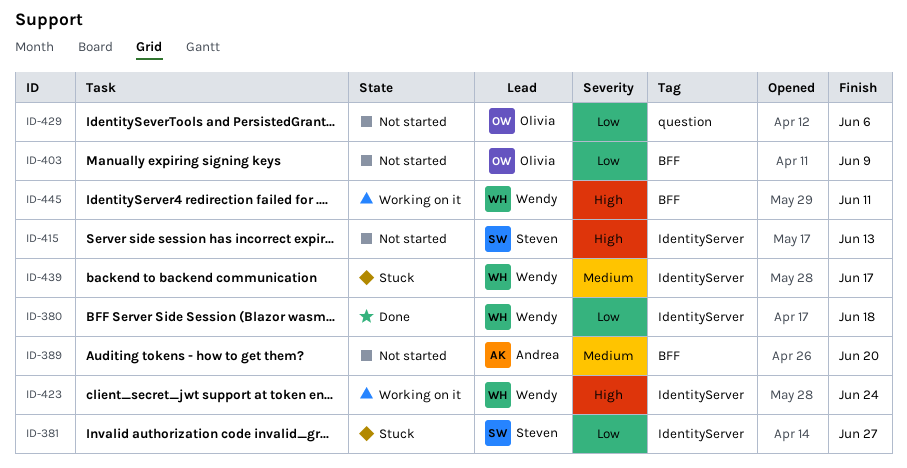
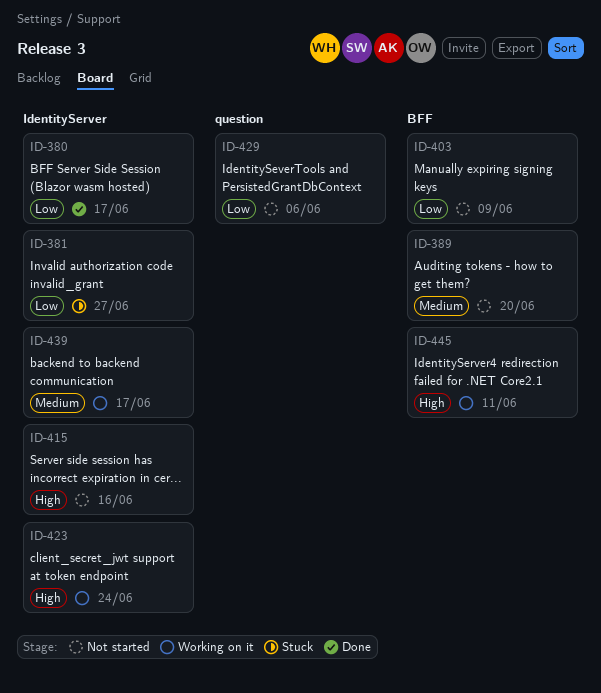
ID-380, due: Jun 18 -> Jun 17
ID-415, due: Jun 13 -> Jun 16
ID-439, status: Stuck -> Working on it

